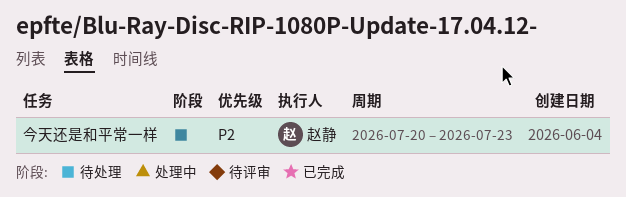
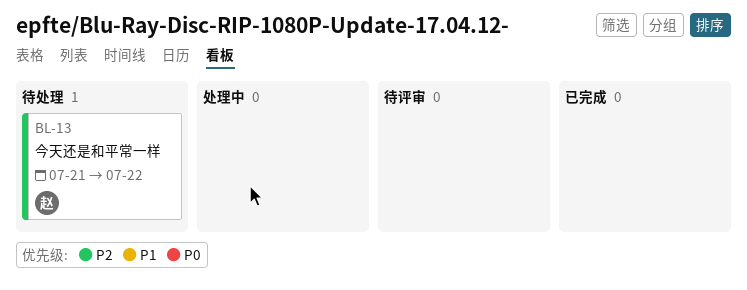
今天还是和平常一样, start: Jul 20 -> Jul 21
今天还是和平常一样, due: Jul 23 -> Jul 22

